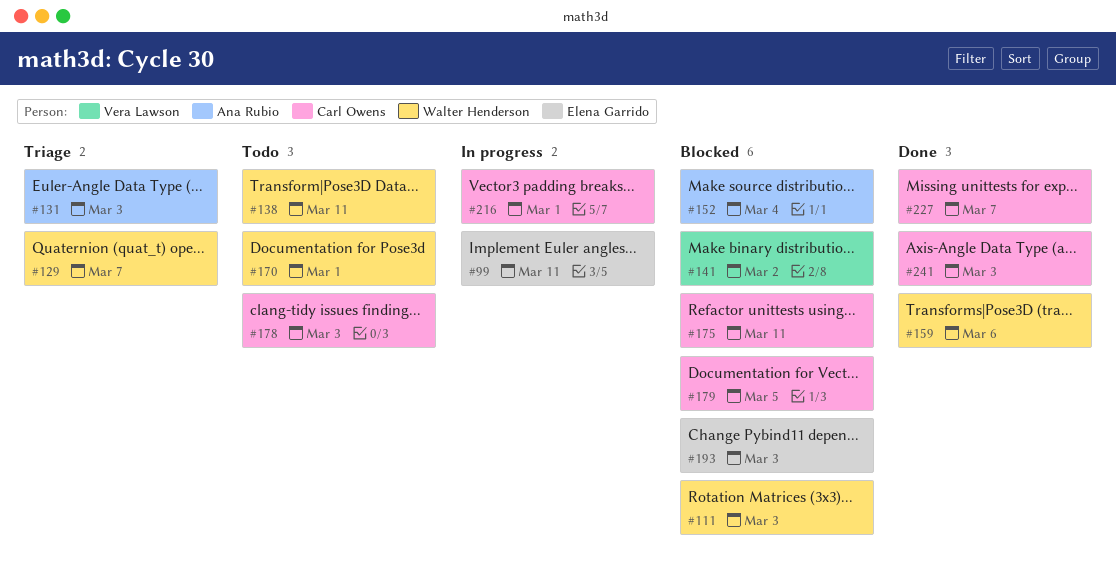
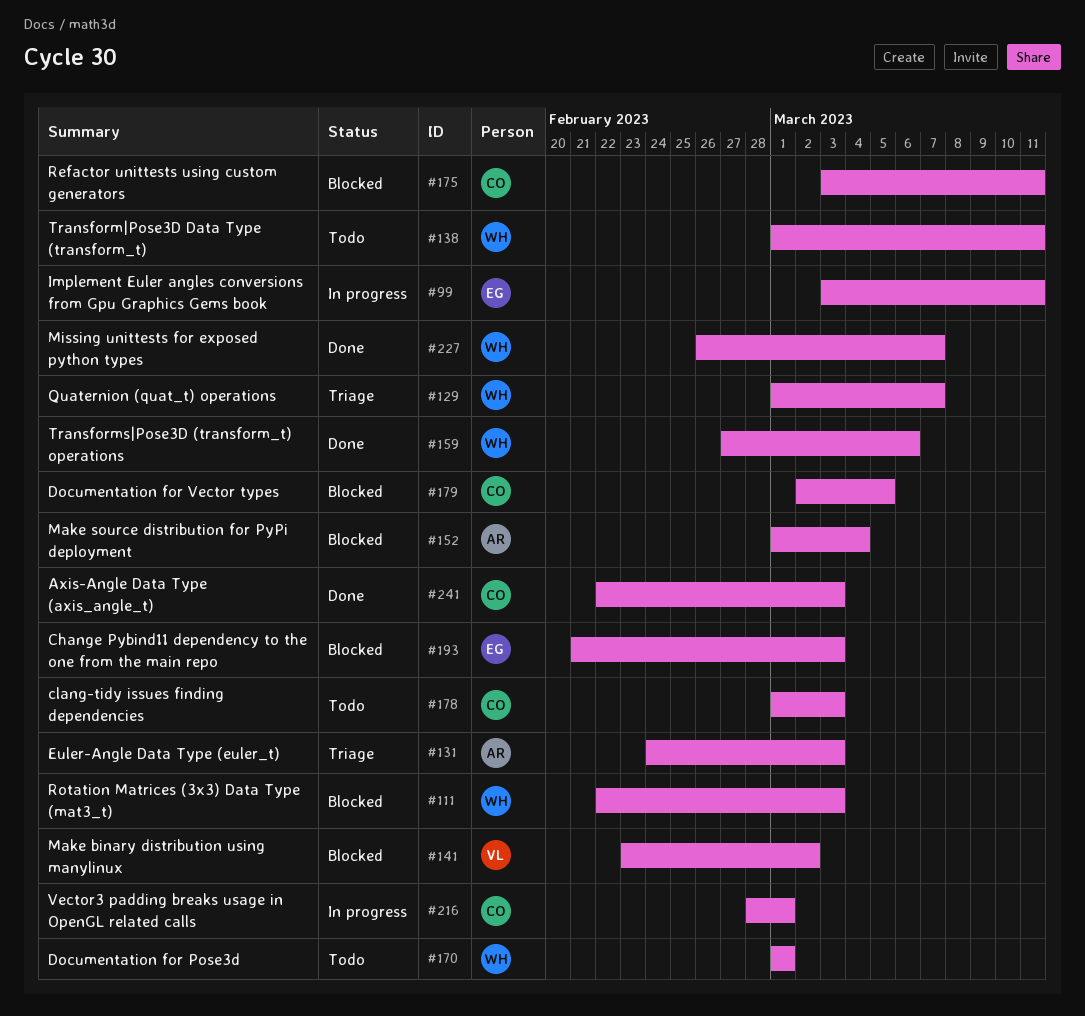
#227, owner: Carl Owens -> Walter Henderson

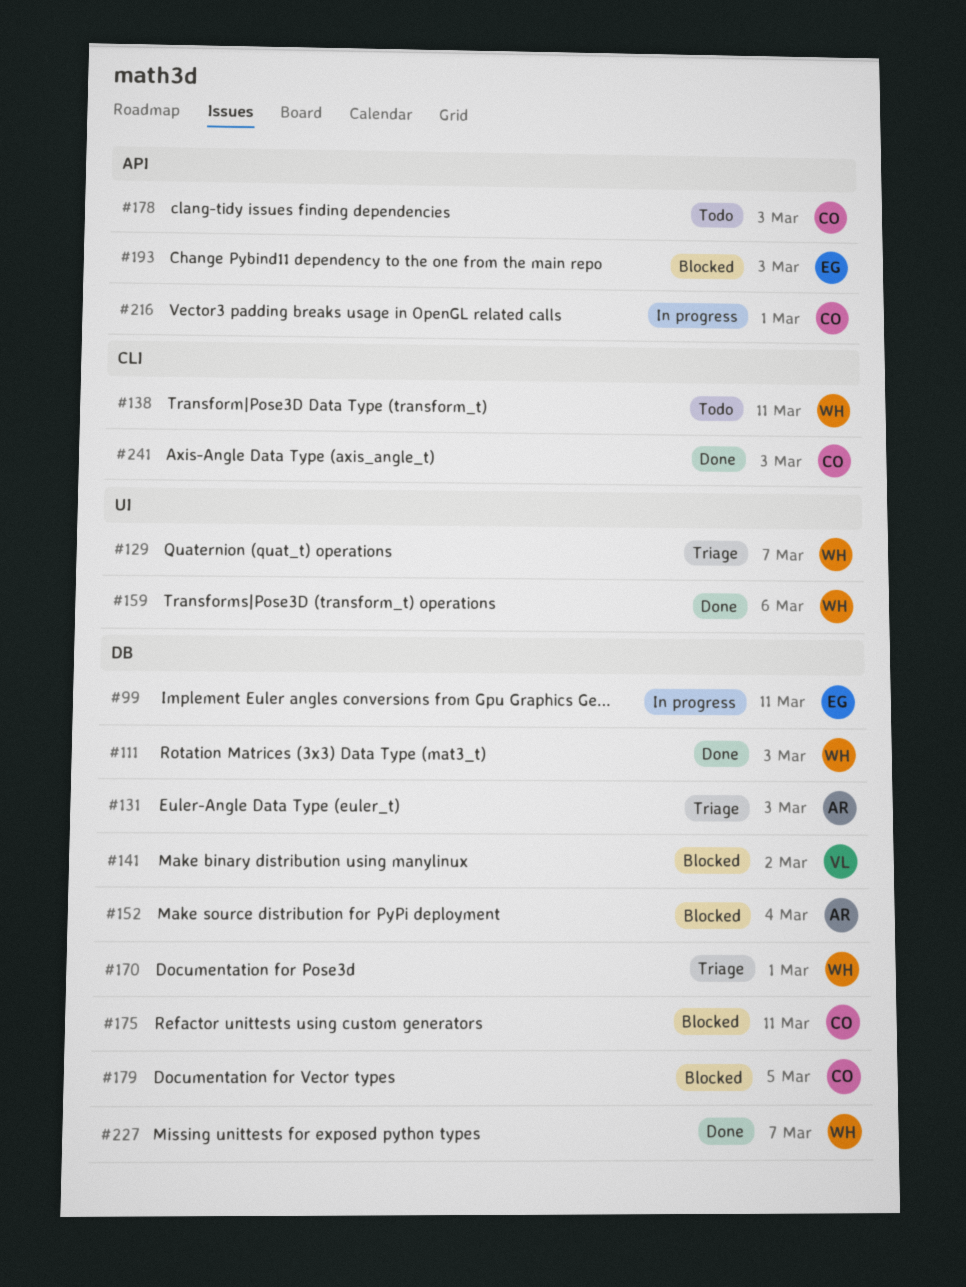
#111, status: Blocked -> Done
#170, status: Todo -> Triage

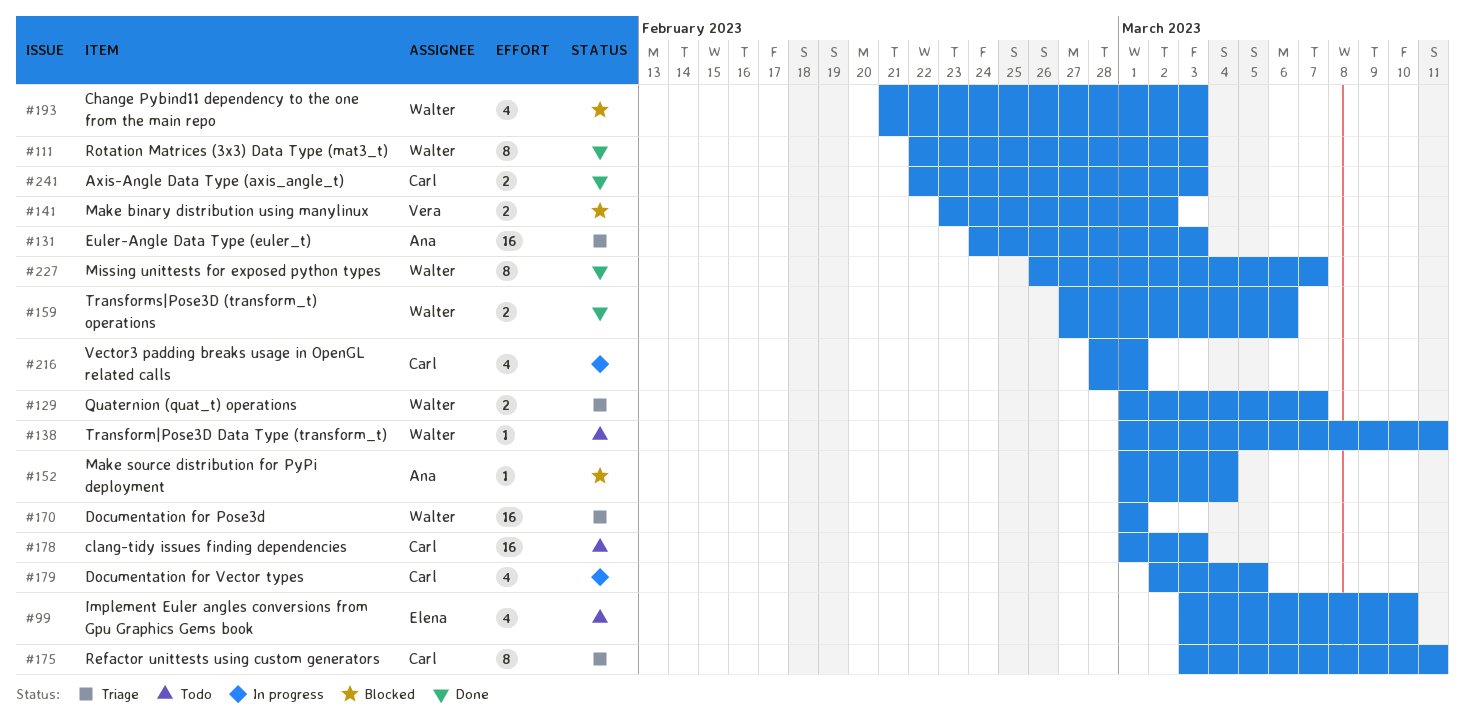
#99, status: In progress -> Todo
#99, due: Mar 11 -> Mar 10
#175, status: Blocked -> Triage
#179, status: Blocked -> In progress
#193, owner: Elena -> Walter

